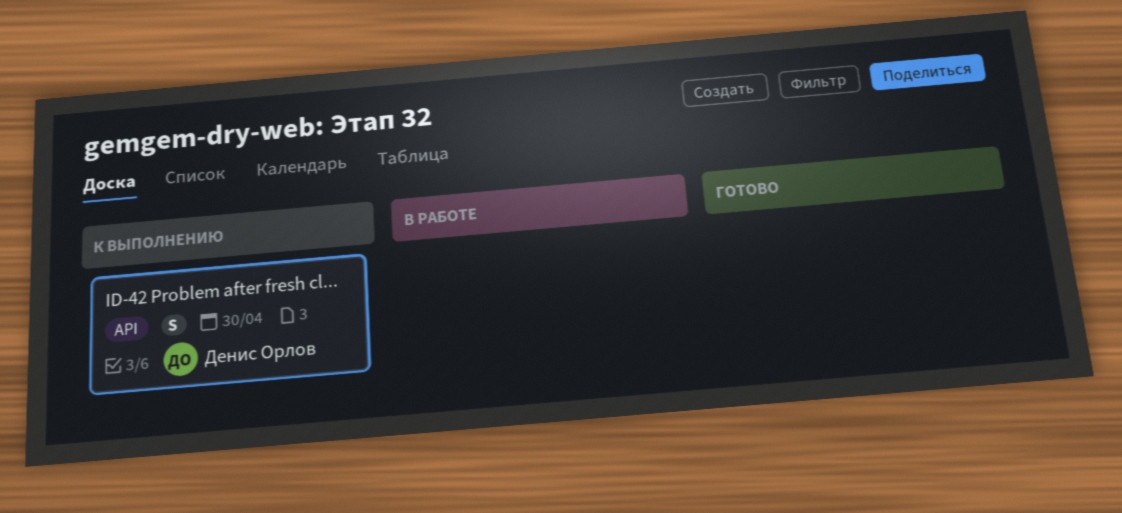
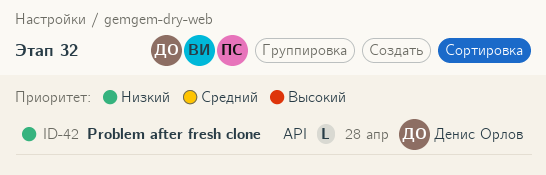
ID-42, estimate: S -> L
ID-42, due: Apr 30 -> Apr 28

